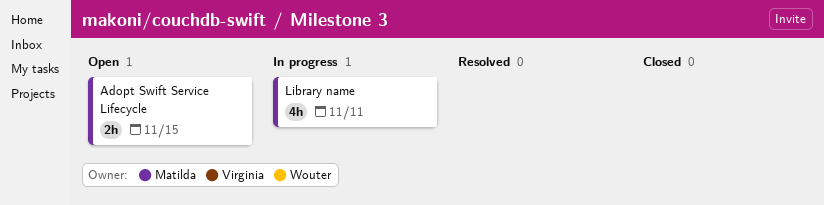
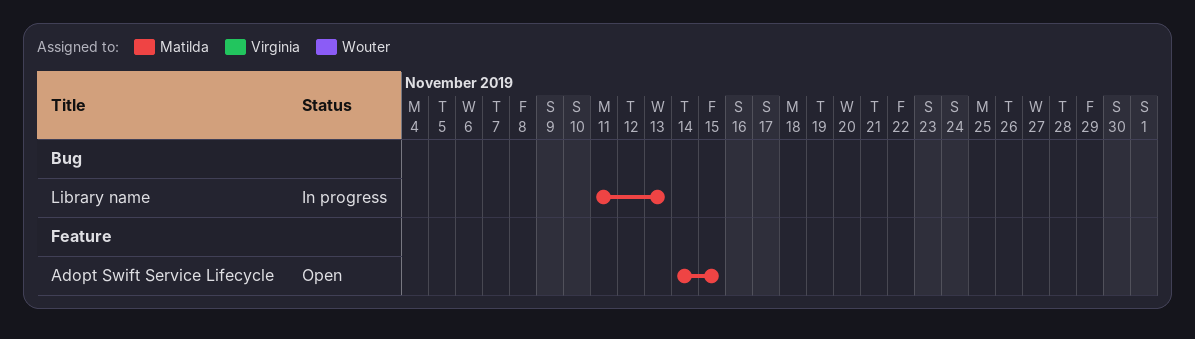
Library name, due: Nov 11 -> Nov 13

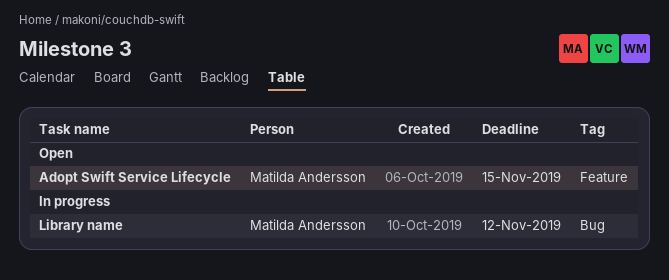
Library name, due: Nov 13 -> Nov 12

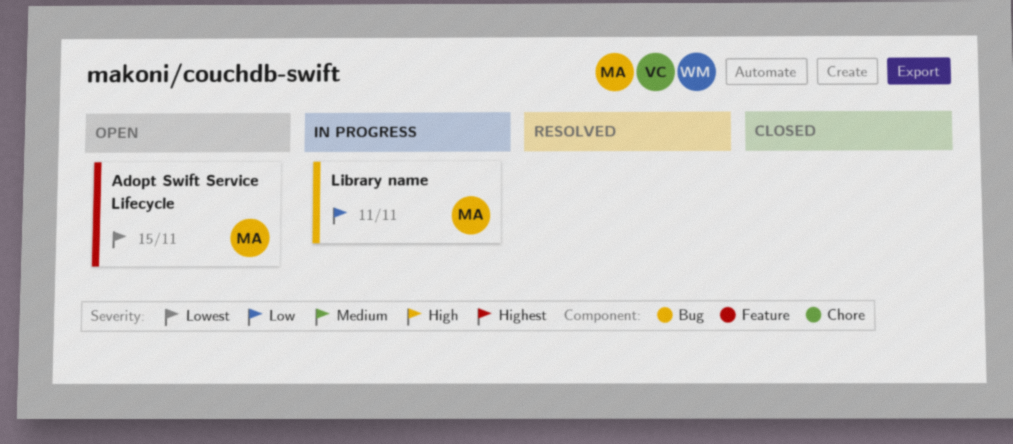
Library name, due: Nov 12 -> Nov 11

